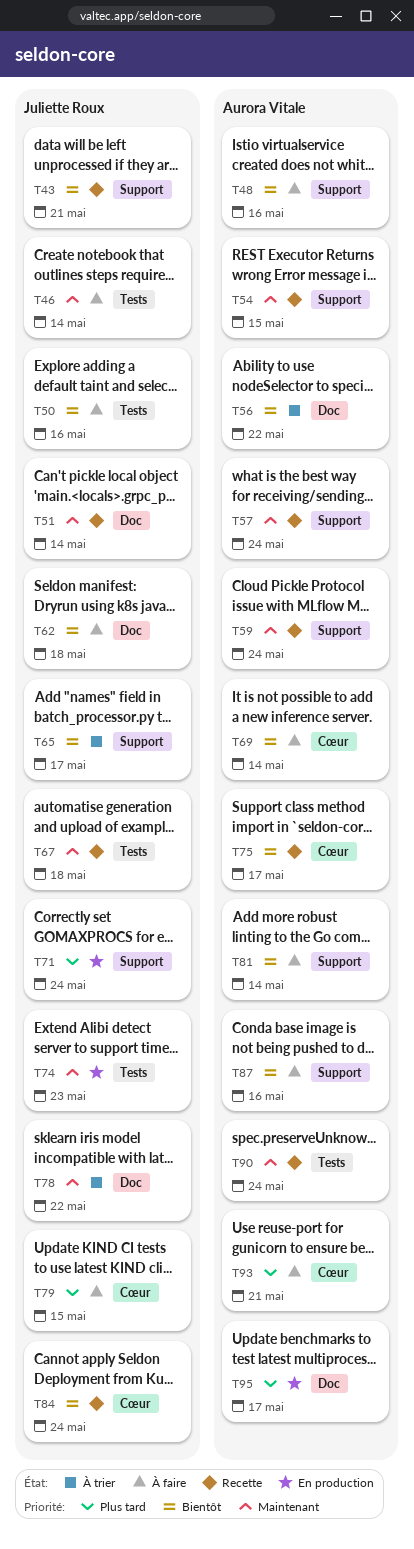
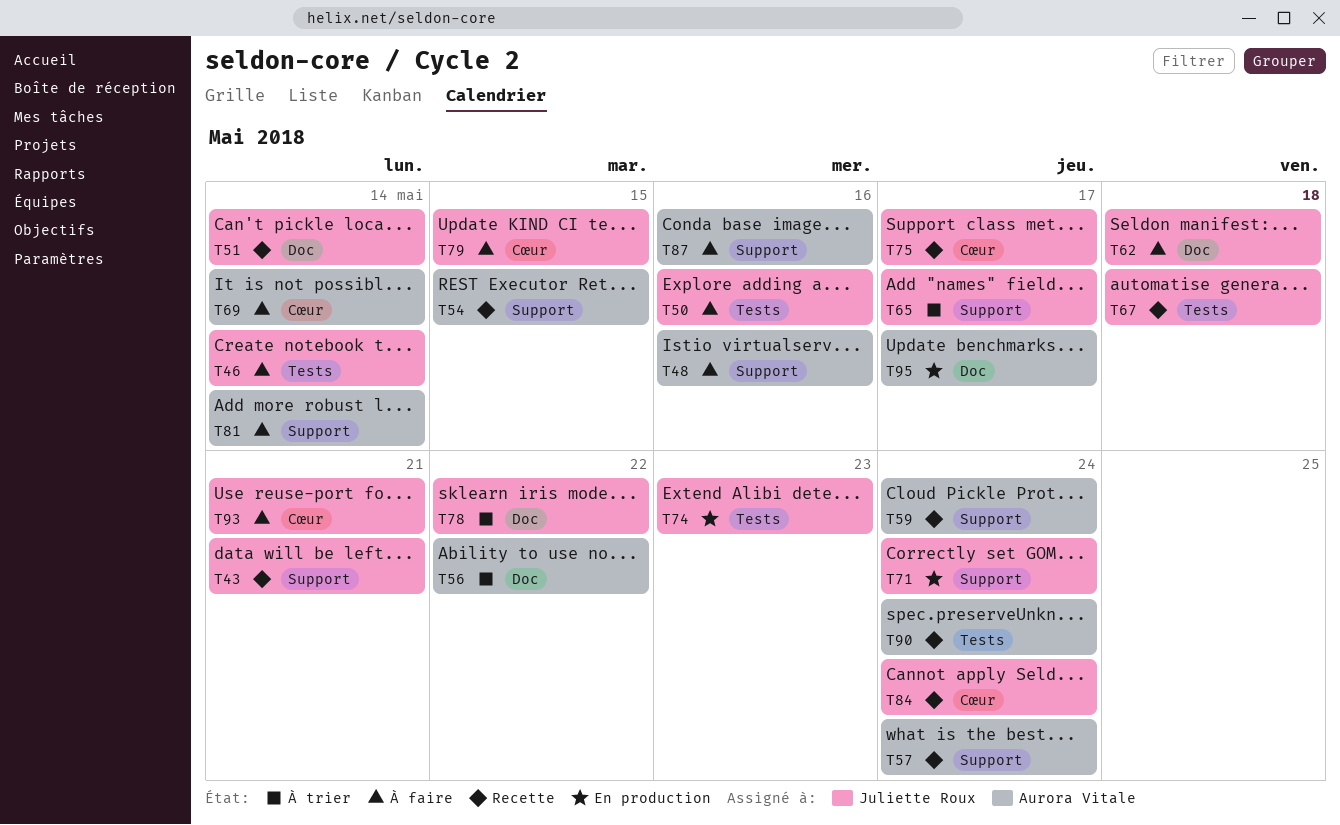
T75, owner: Aurora Vitale -> Juliette Roux
T93, owner: Aurora Vitale -> Juliette Roux

